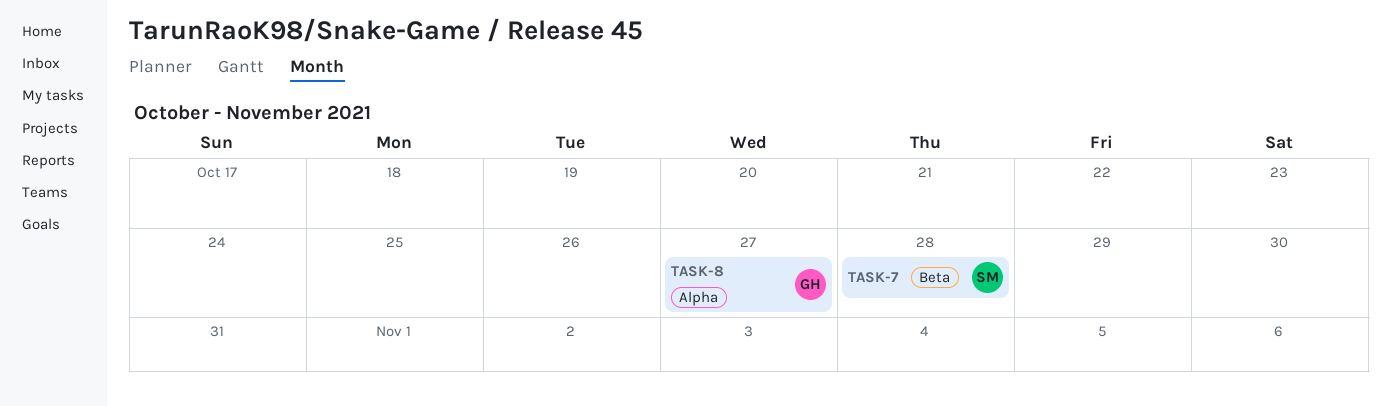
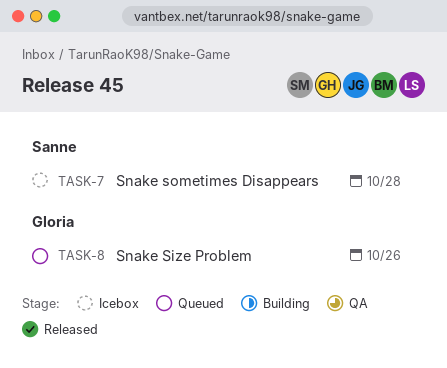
TASK-8, due: Oct 27 -> Oct 26

